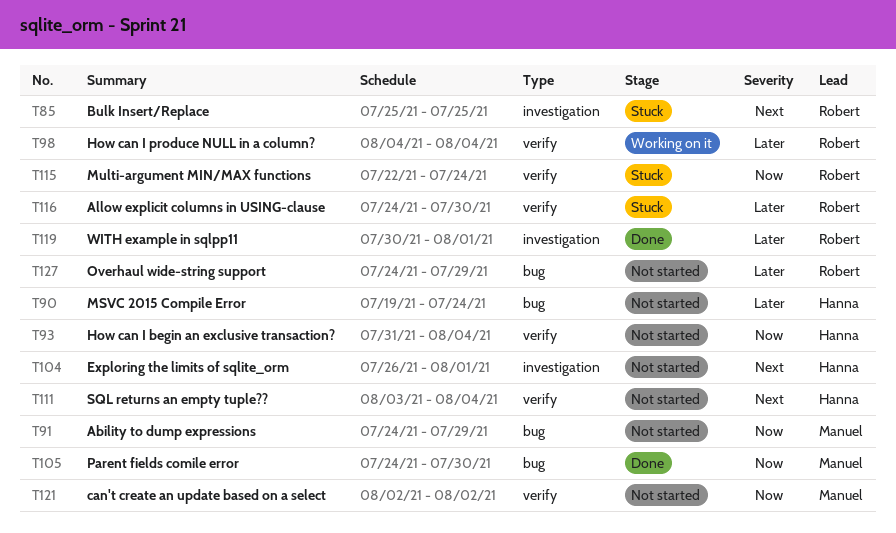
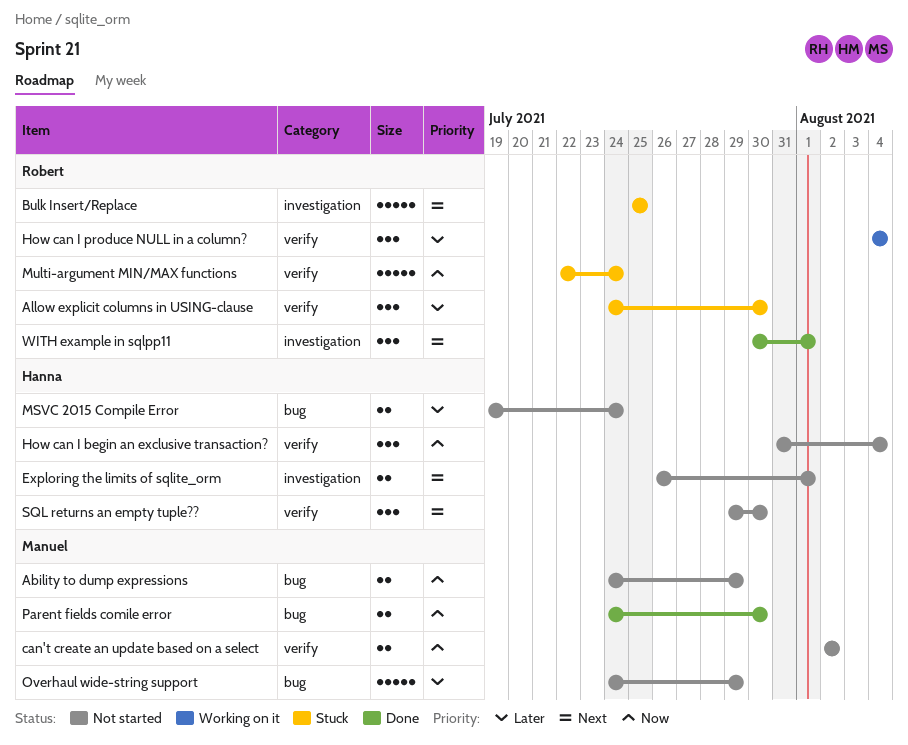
Overhaul wide-string support, owner: Robert -> Manuel
SQL returns an empty tuple??, start: Aug 3 -> Jul 29
SQL returns an empty tuple??, due: Aug 4 -> Jul 30
WITH example in sqlpp11, priority: Later -> Next

